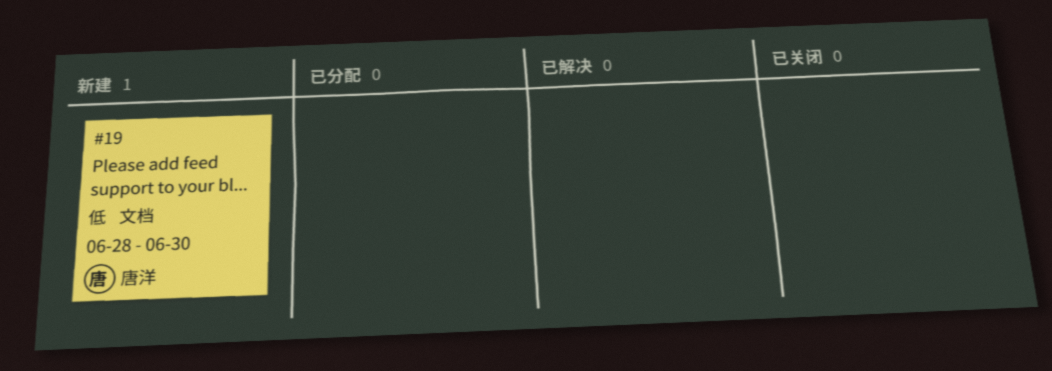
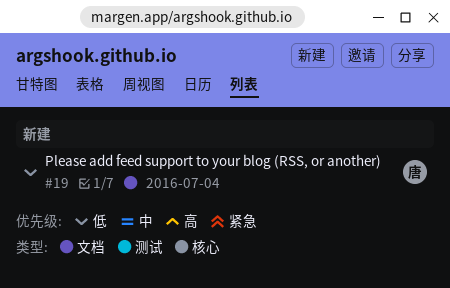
#19, due: Jun 30 -> Jul 4

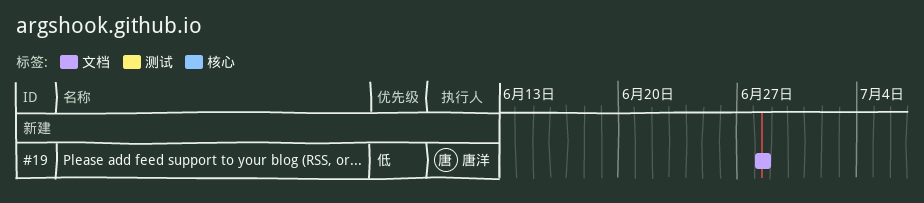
#19, due: Jul 4 -> Jun 28

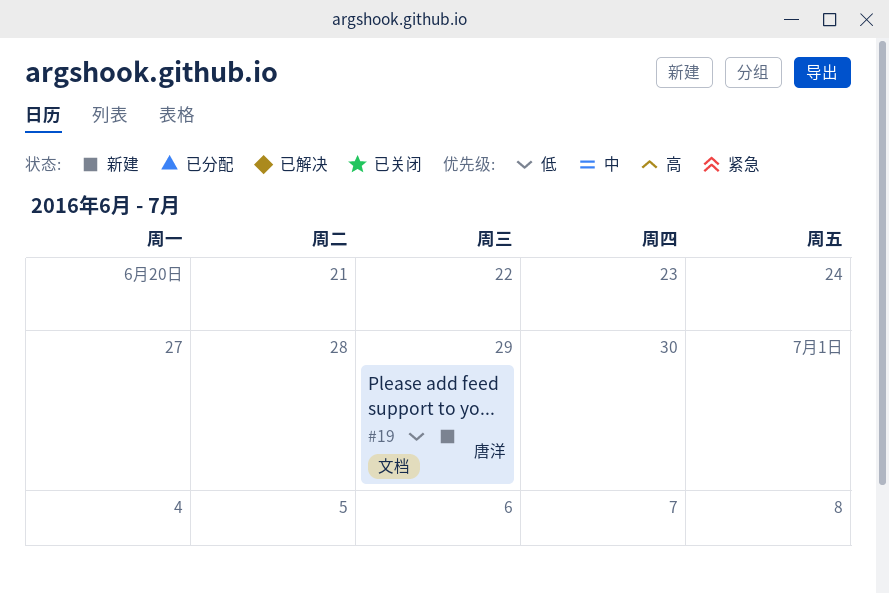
#19, due: Jun 28 -> Jun 29

